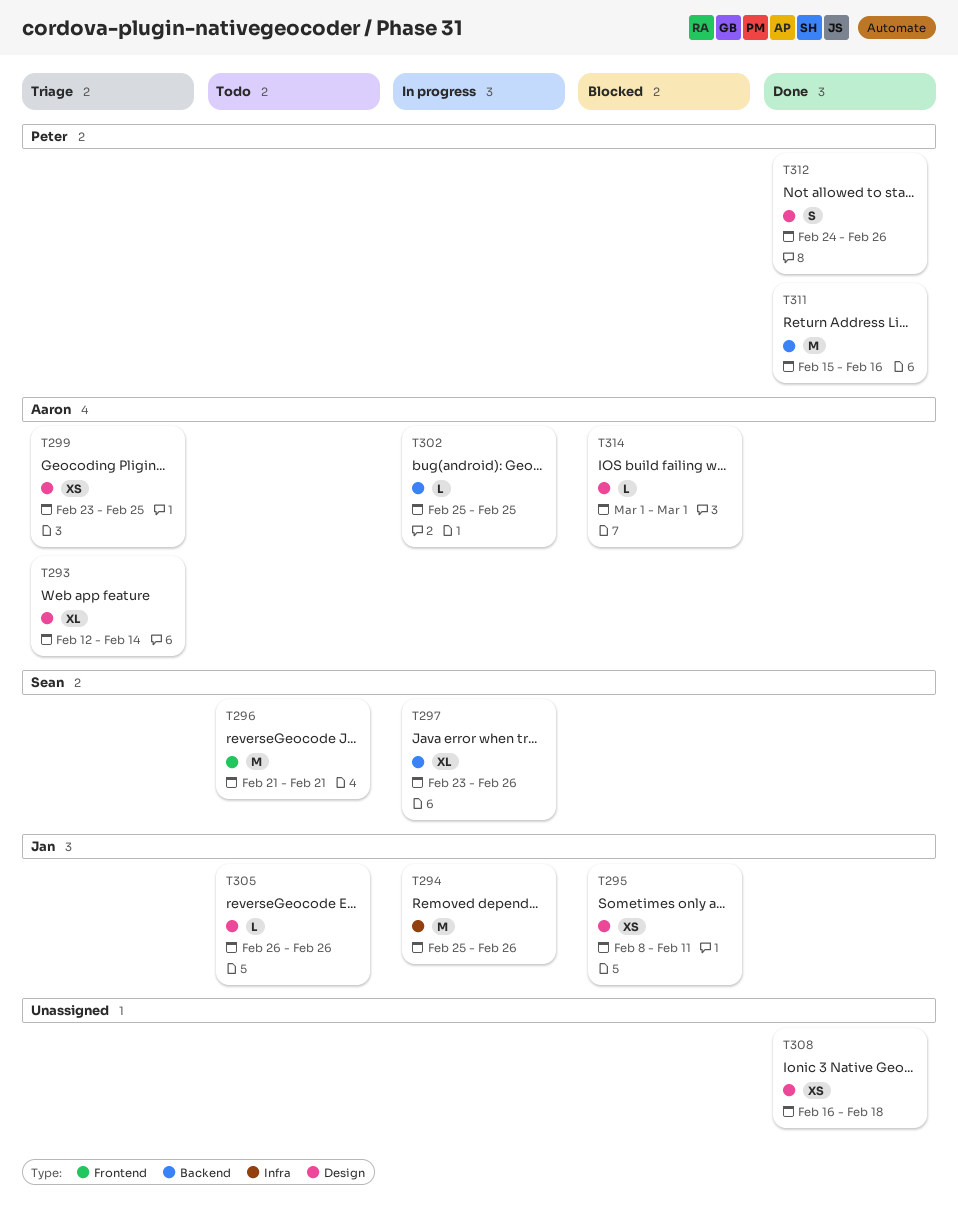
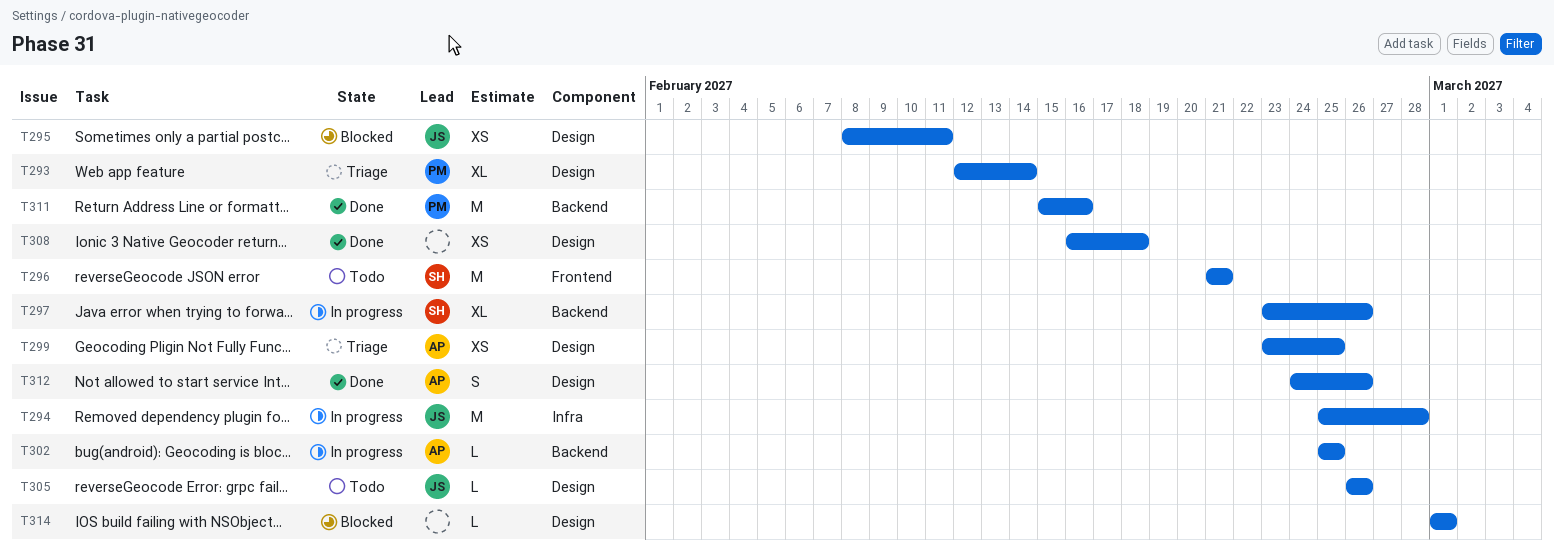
T293, owner: Aaron -> Peter
T294, due: Feb 26 -> Feb 28
T312, owner: Peter -> Aaron
T314, owner: Aaron -> none

